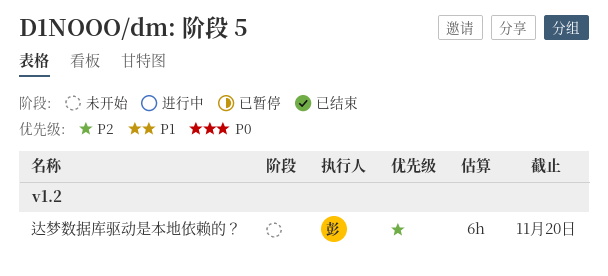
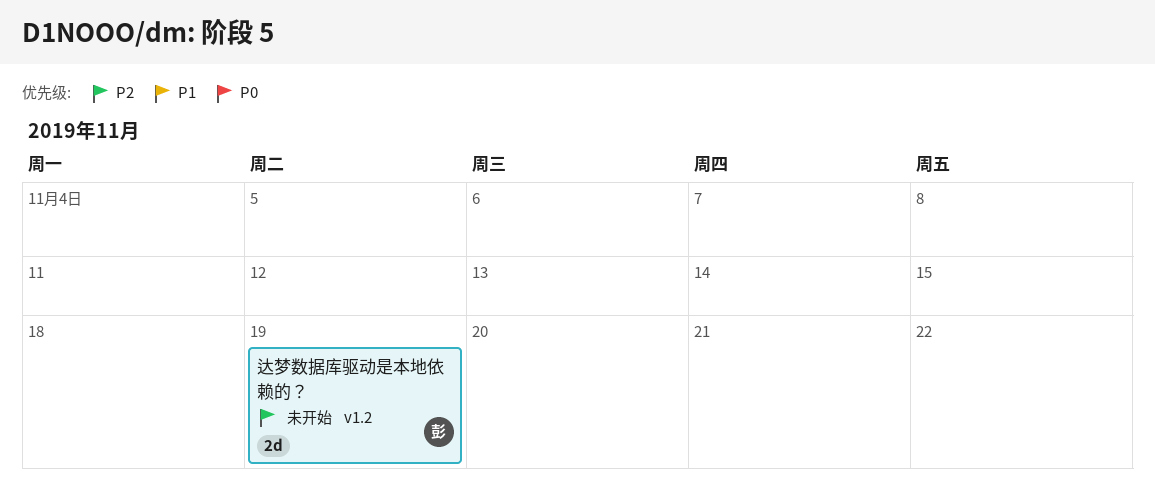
达梦数据库驱动是本地依赖的？, estimate: 6h -> 2d
达梦数据库驱动是本地依赖的？, due: Nov 20 -> Nov 19

